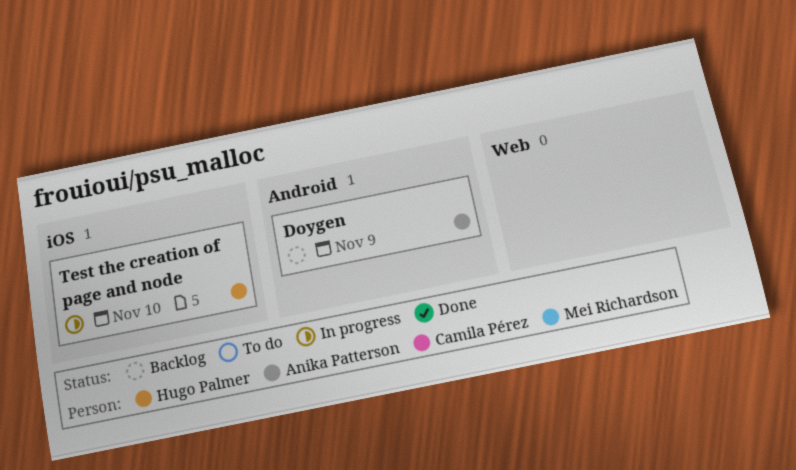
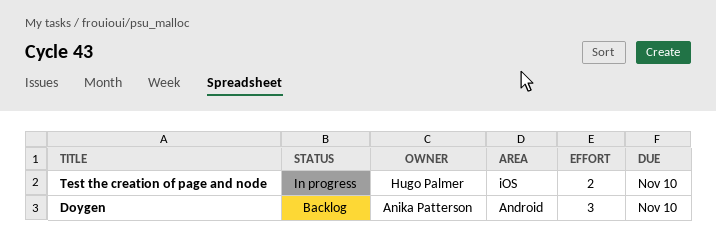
Doygen, due: Nov 9 -> Nov 10

